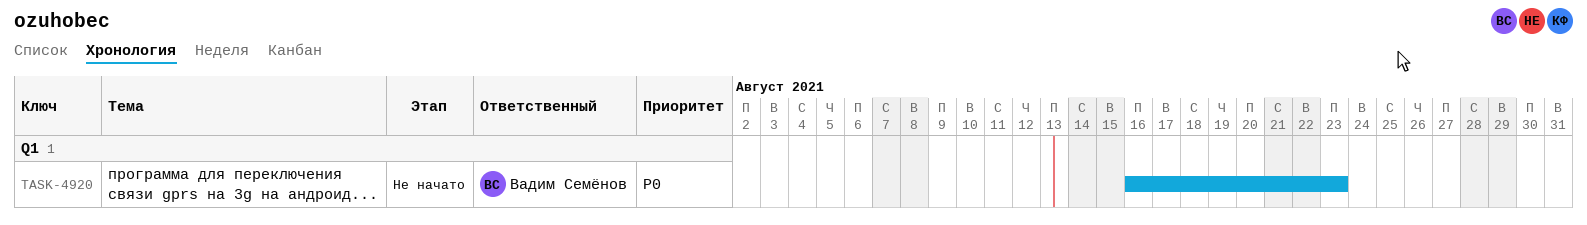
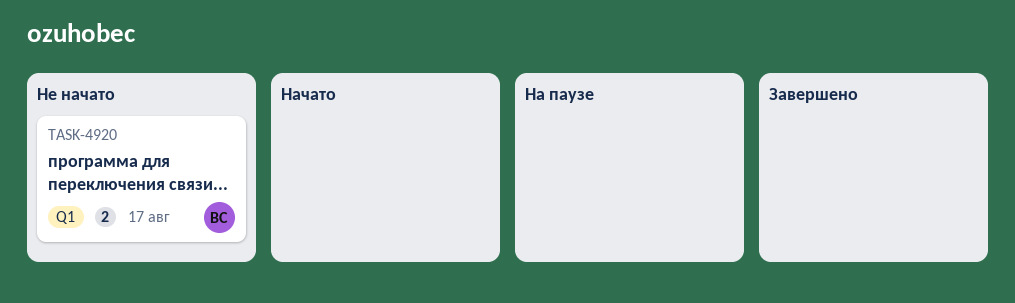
TASK-4920, due: Aug 23 -> Aug 17

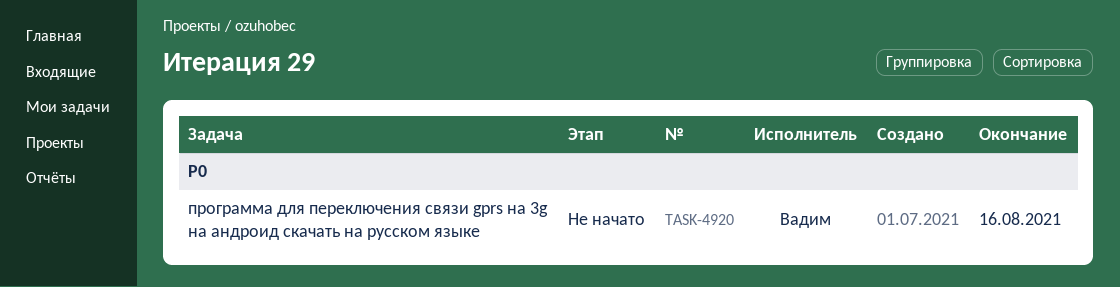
TASK-4920, due: Aug 17 -> Aug 16

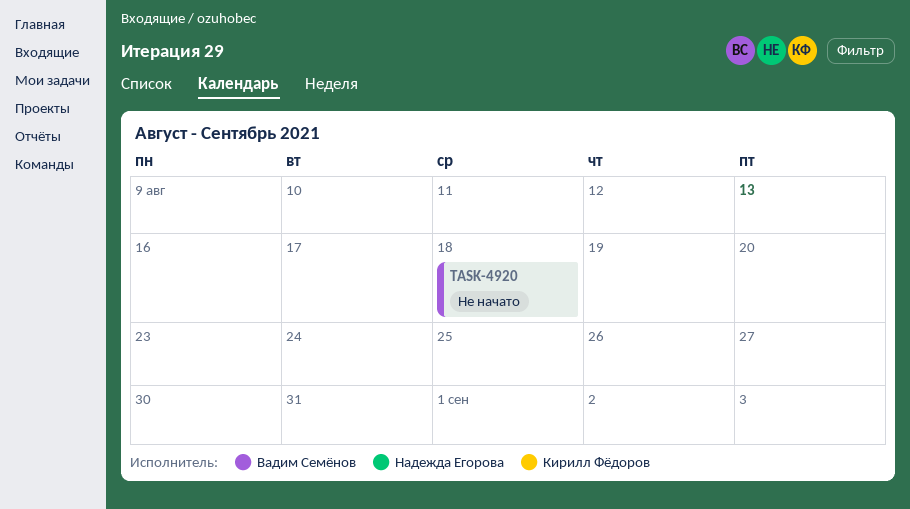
TASK-4920, due: Aug 16 -> Aug 18

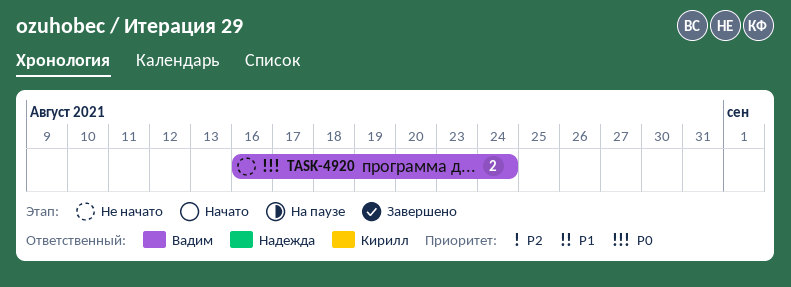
TASK-4920, due: Aug 18 -> Aug 24

